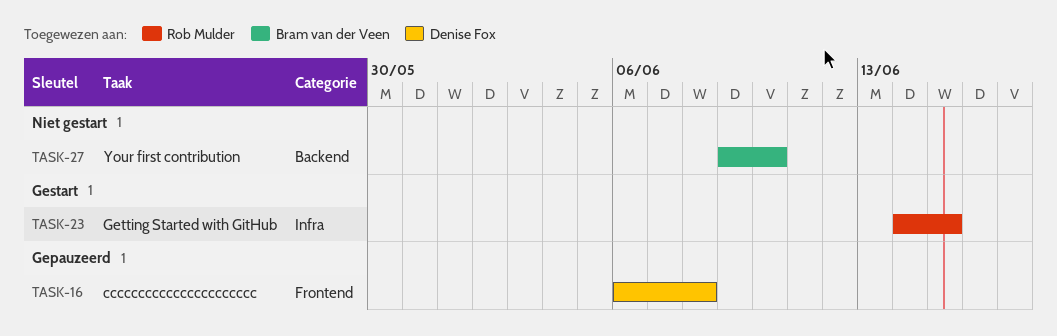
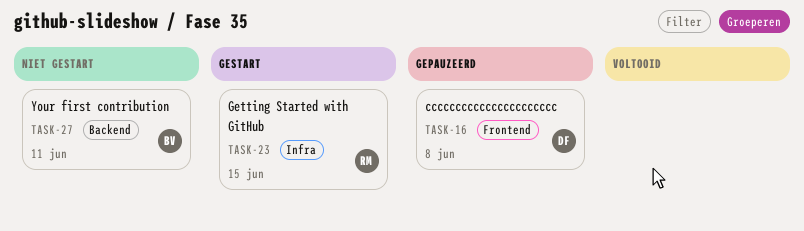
TASK-27, due: Jun 10 -> Jun 11

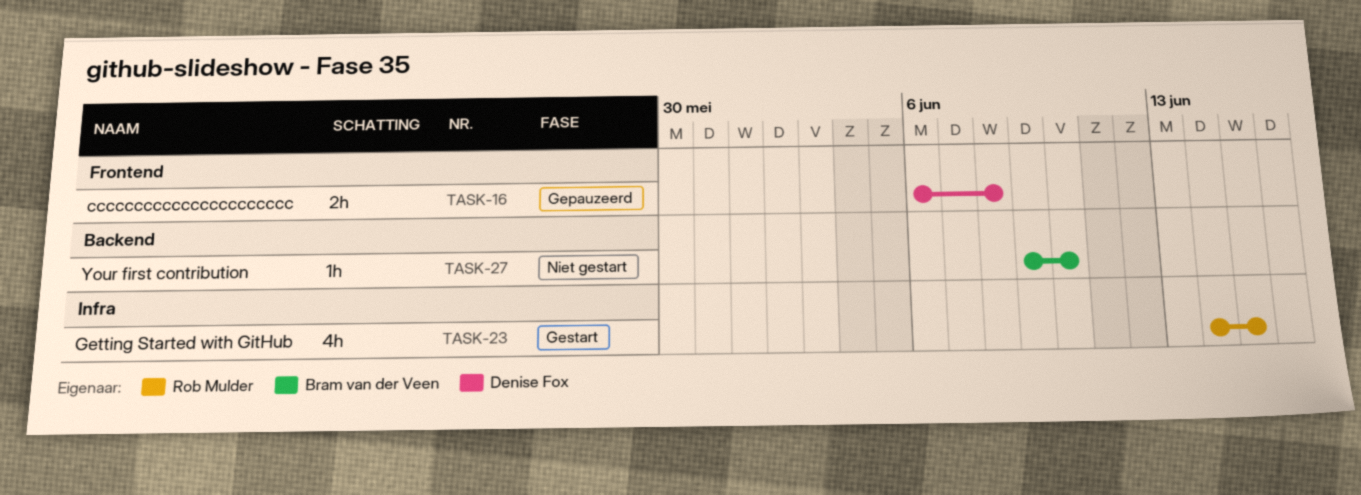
TASK-27, due: Jun 11 -> Jun 10

